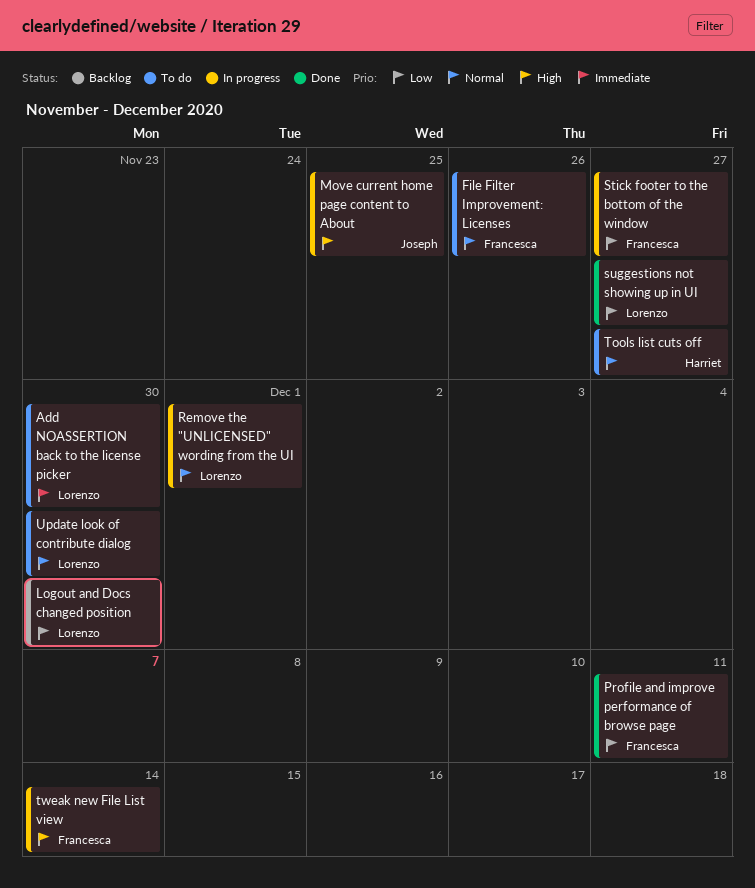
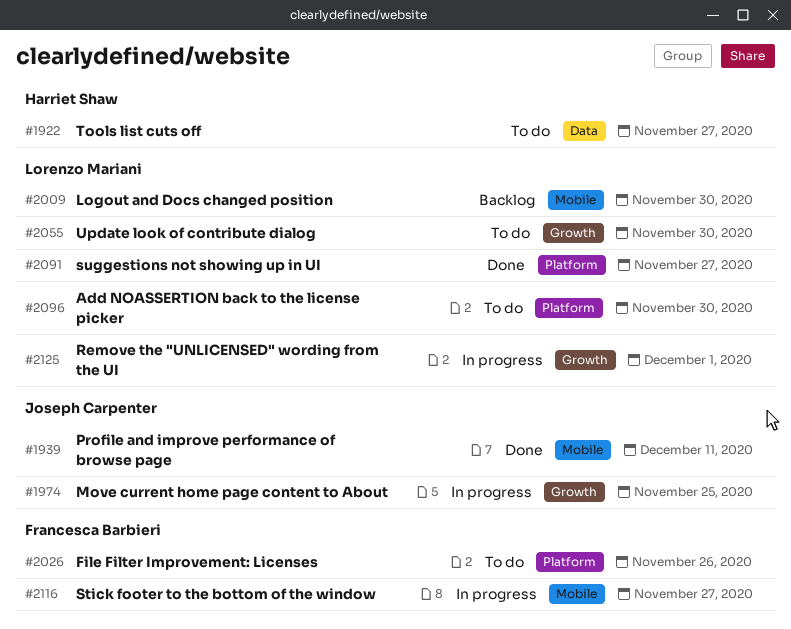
Profile and improve performance of browse page, owner: Francesca Barbieri -> Joseph Carpenter
tweak new File List view: present -> none

